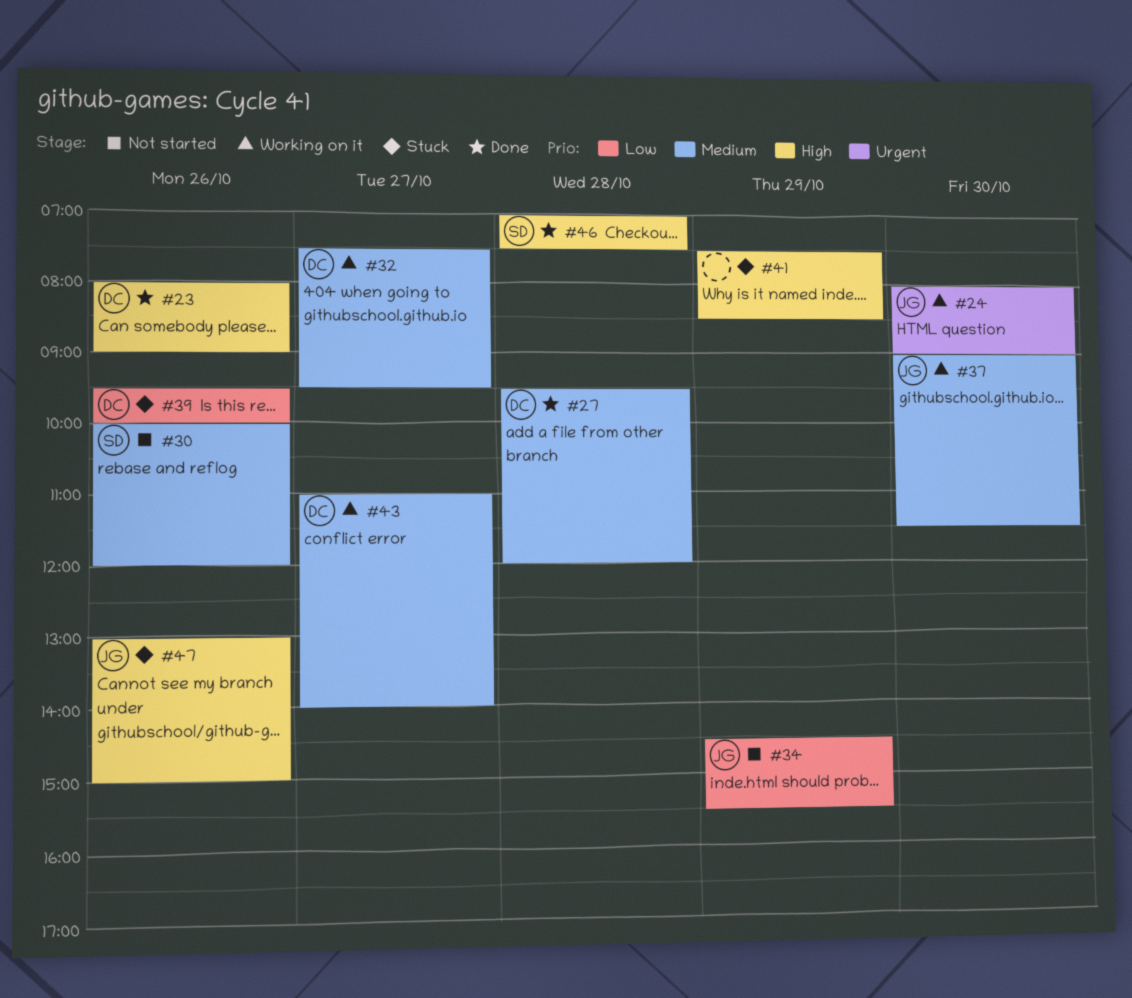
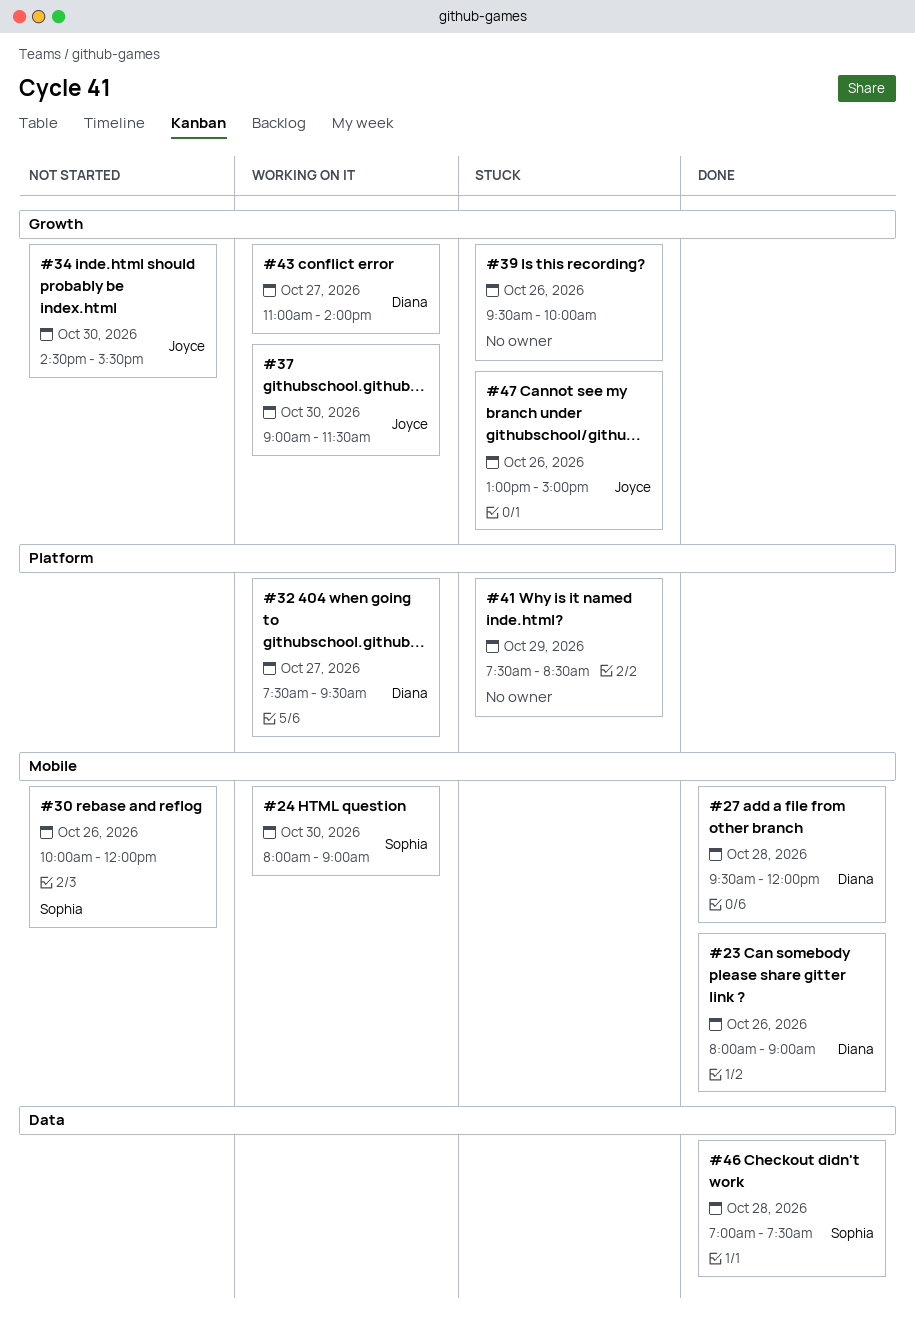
#24, owner: Joyce -> Sophia
#34, day: Oct 29 -> Oct 30
#39, owner: Diana -> none

